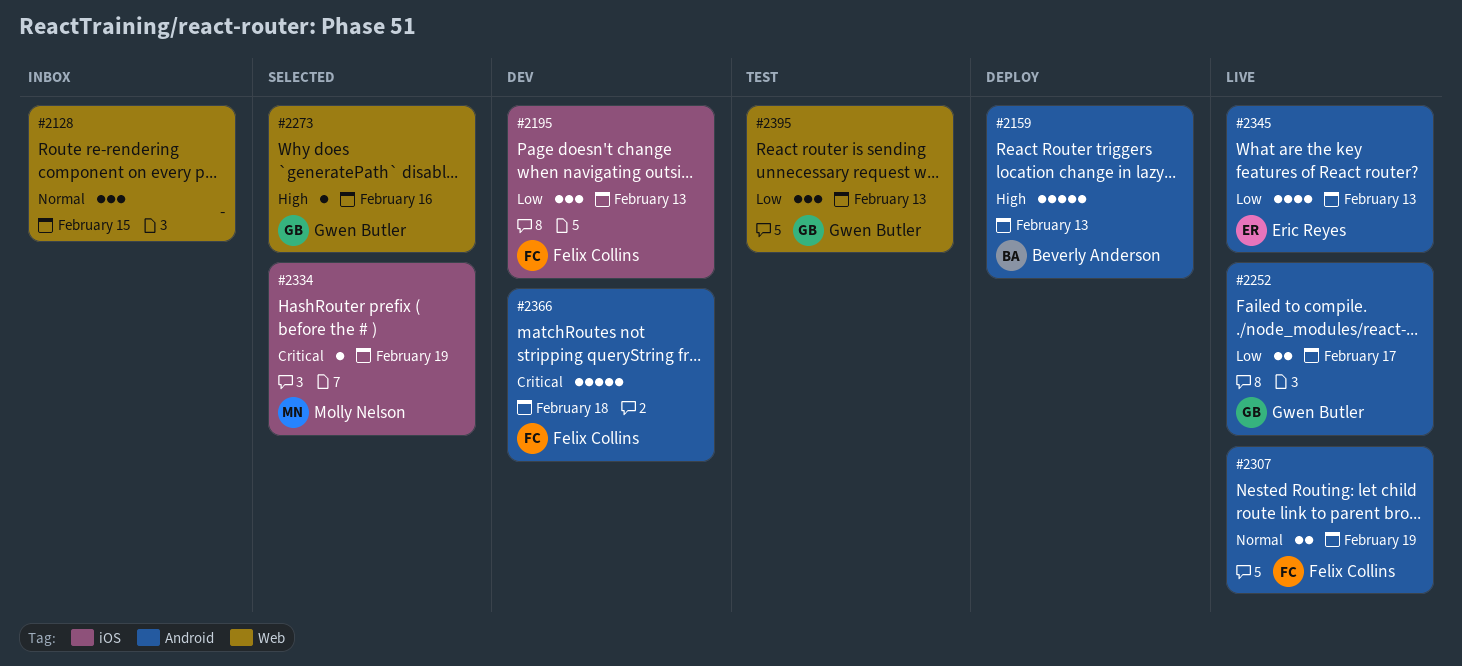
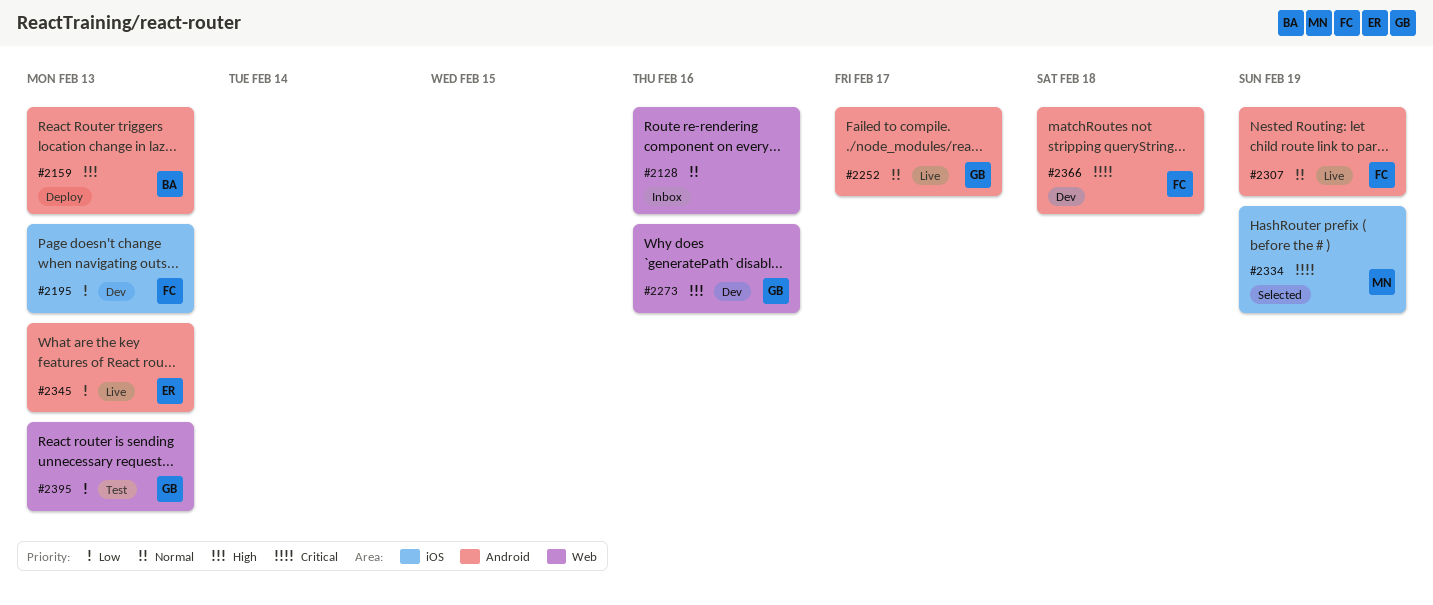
#2128, due: Feb 15 -> Feb 16
#2252, priority: Low -> Normal
#2273, status: Selected -> Dev

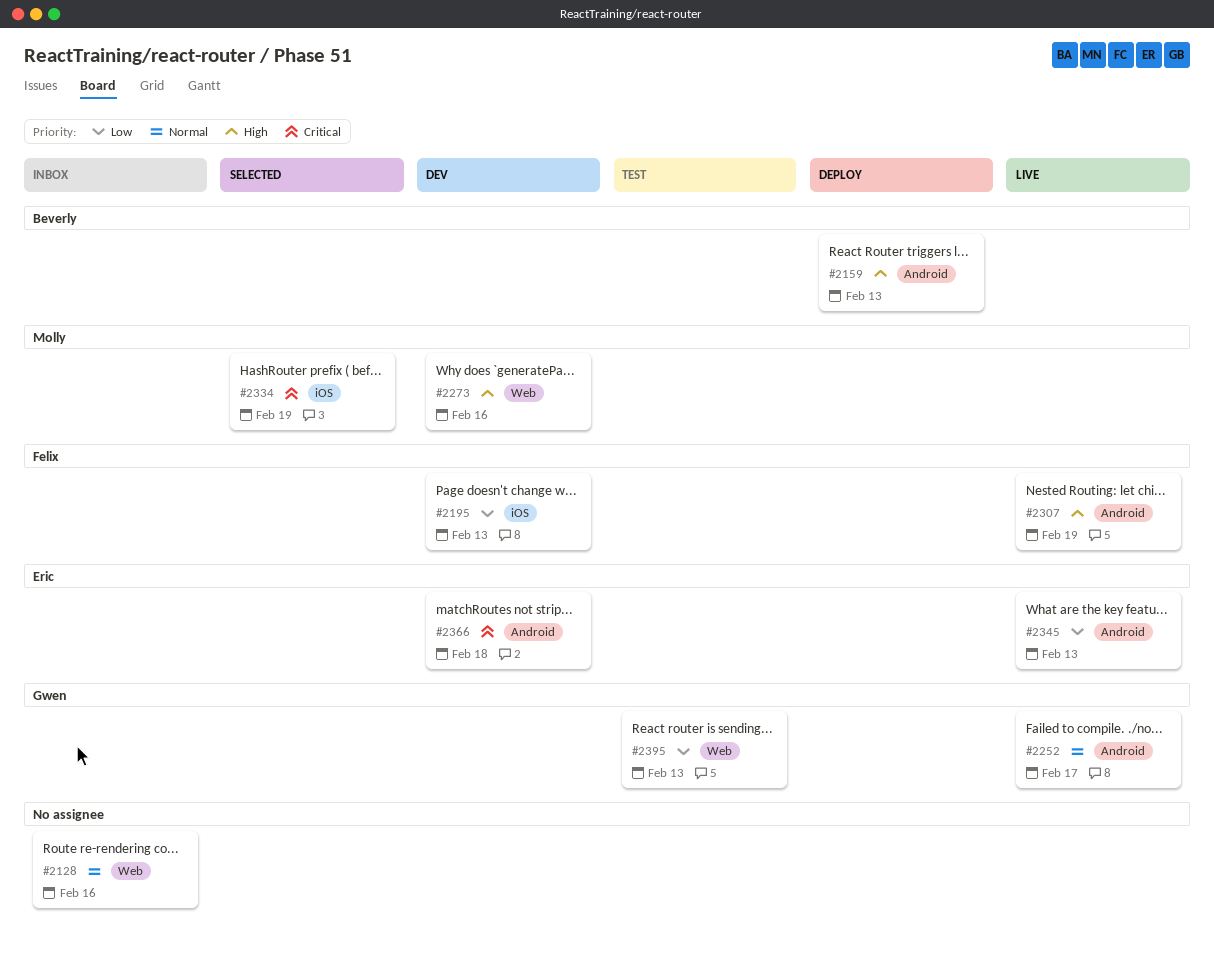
#2273, owner: Gwen -> Molly
#2307, priority: Normal -> High
#2366, owner: Felix -> Eric

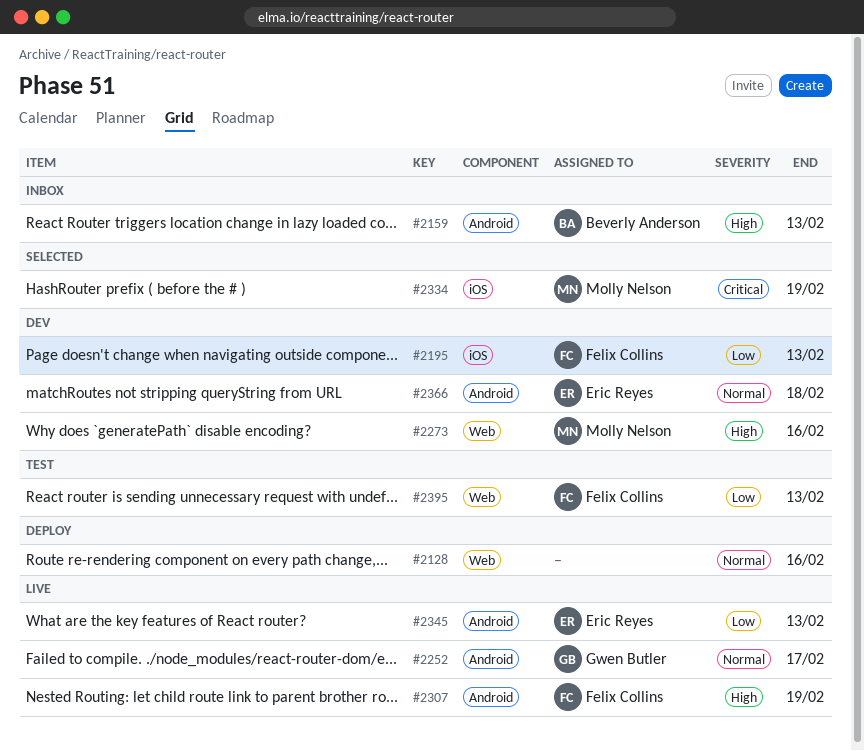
#2128, status: Inbox -> Deploy
#2159, status: Deploy -> Inbox
#2366, priority: Critical -> Normal
#2395, owner: Gwen Butler -> Felix Collins

